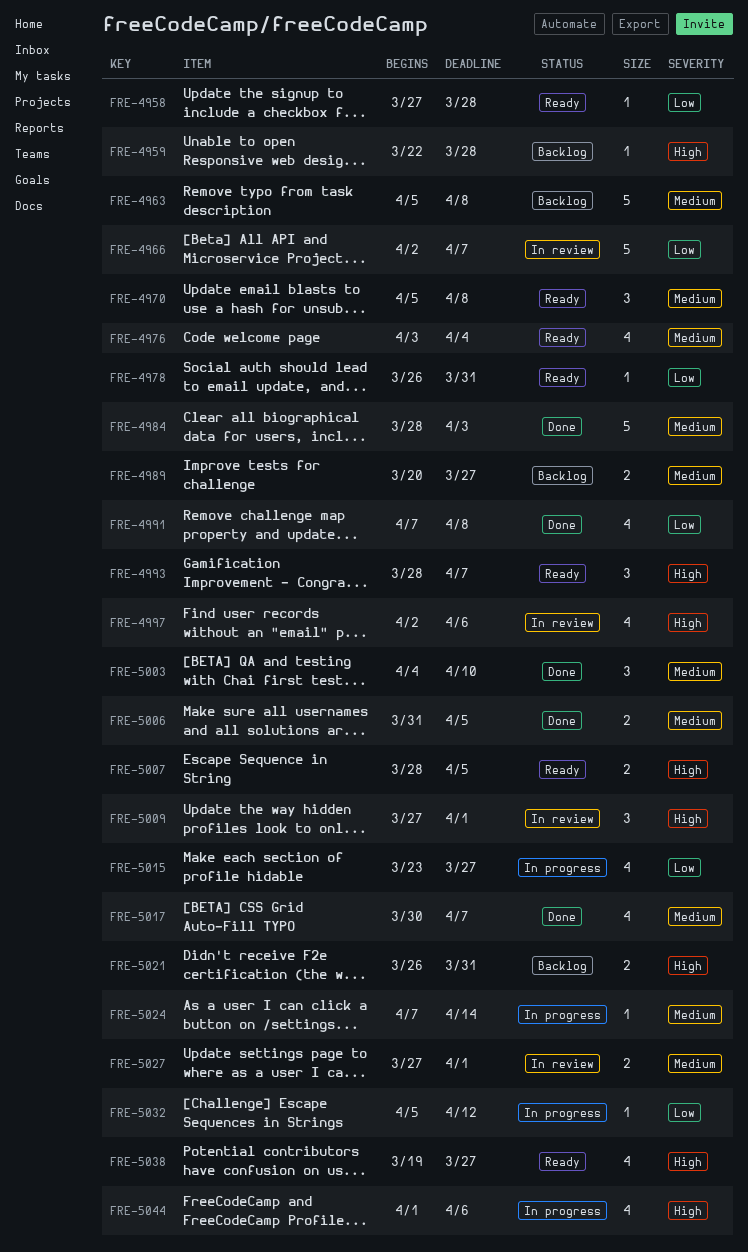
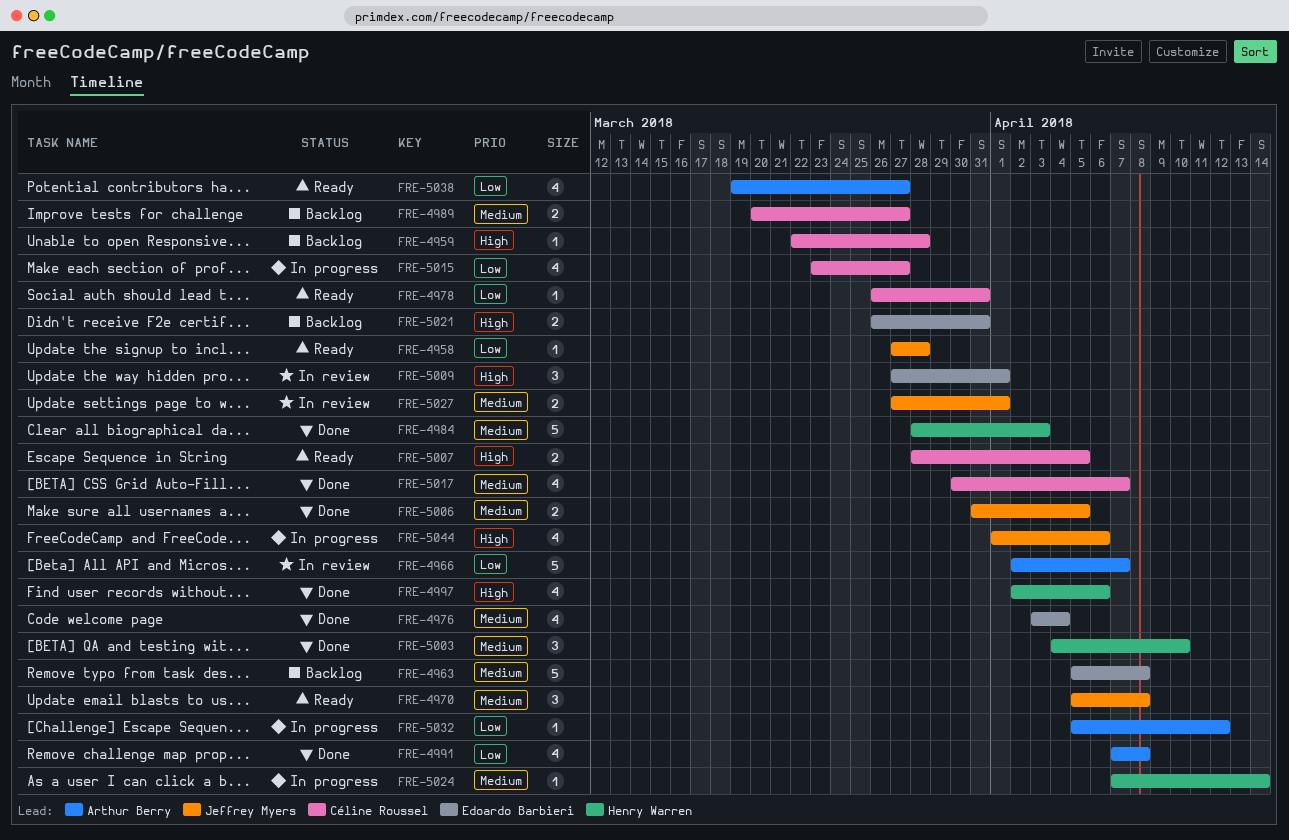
FRE-4976, status: Ready -> Done
FRE-4993: present -> none
FRE-4997, status: In review -> Done
FRE-5038, priority: High -> Low

